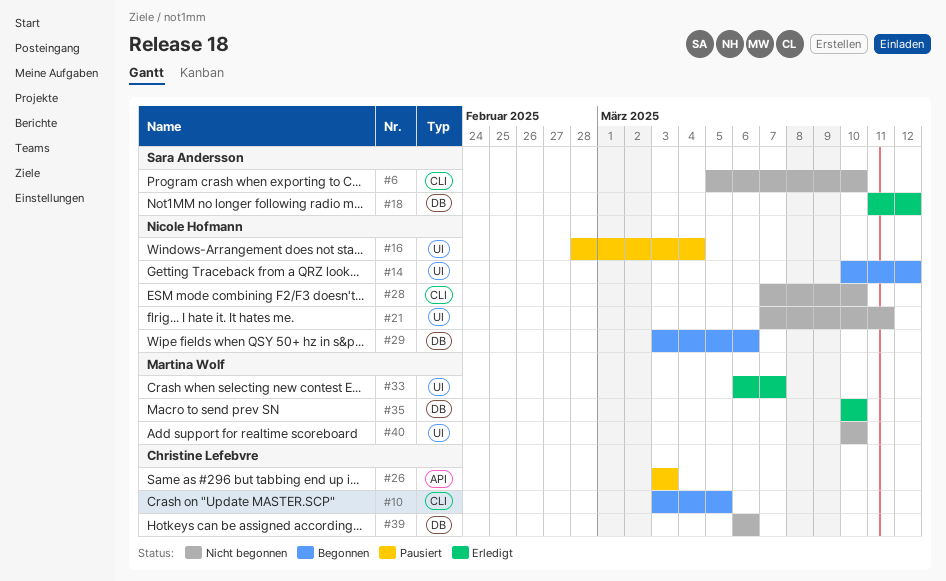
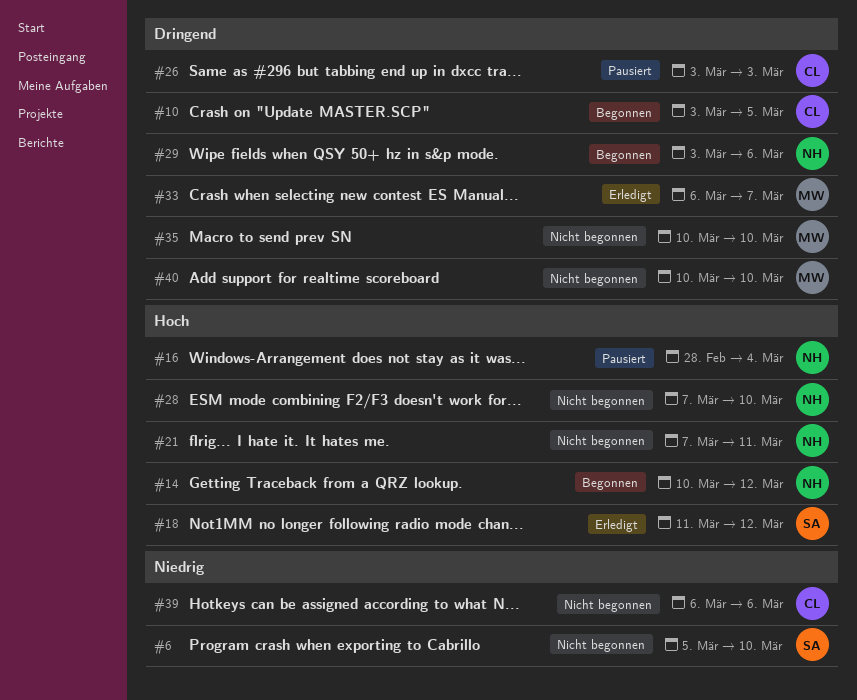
#35, status: Erledigt -> Nicht begonnen

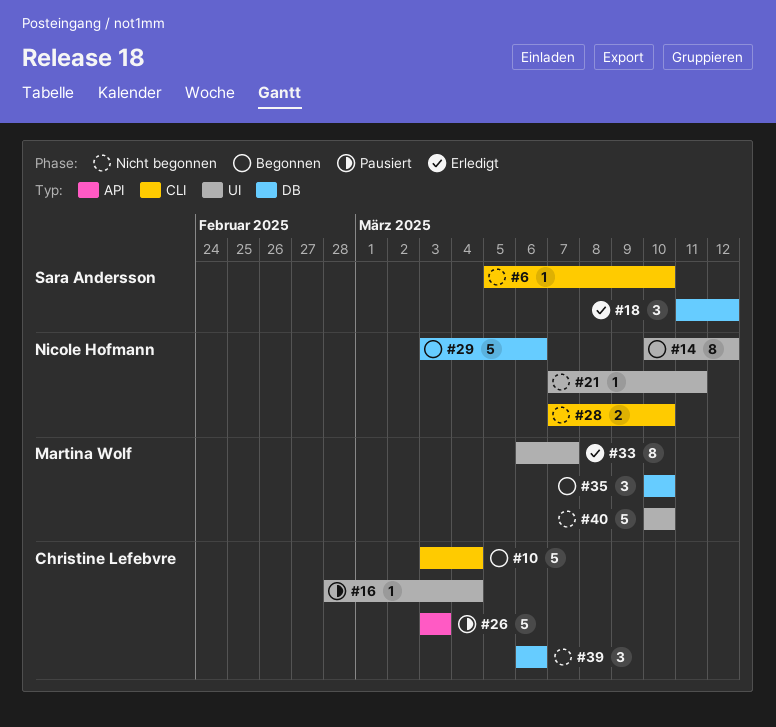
#10, due: Mar 5 -> Mar 4
#16, owner: Nicole Hofmann -> Christine Lefebvre
#35, status: Nicht begonnen -> Begonnen

